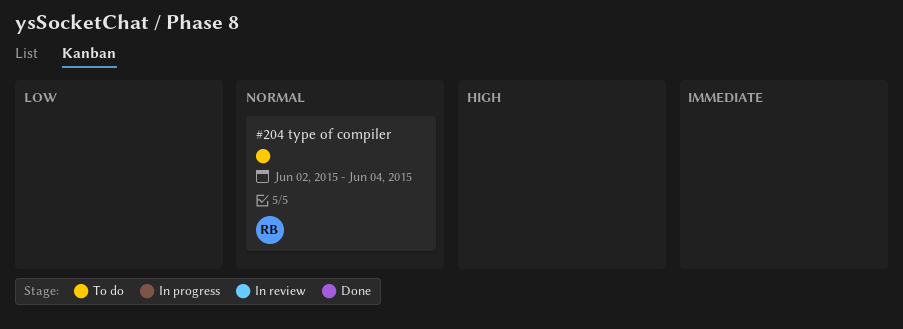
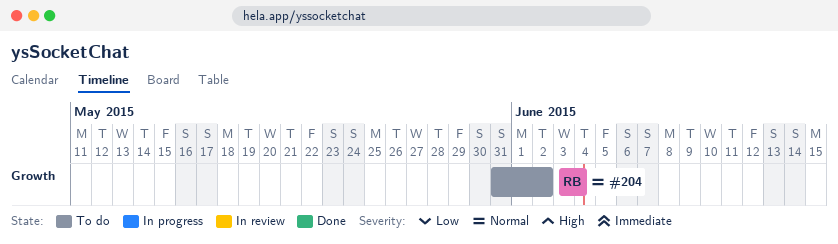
#204, start: Jun 2 -> May 31
#204, due: Jun 4 -> Jun 2

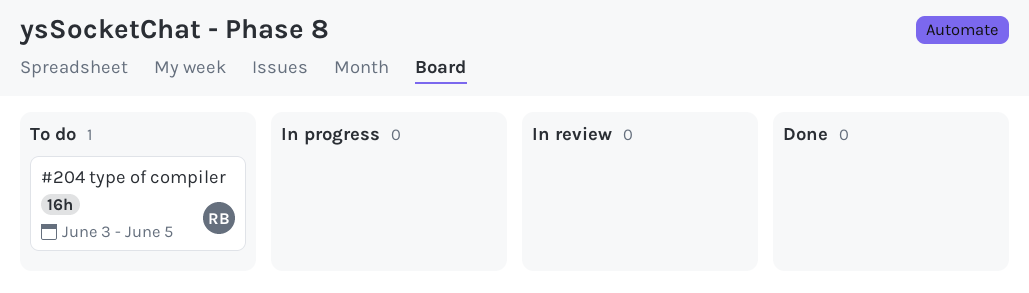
#204, start: May 31 -> Jun 3
#204, due: Jun 2 -> Jun 5

